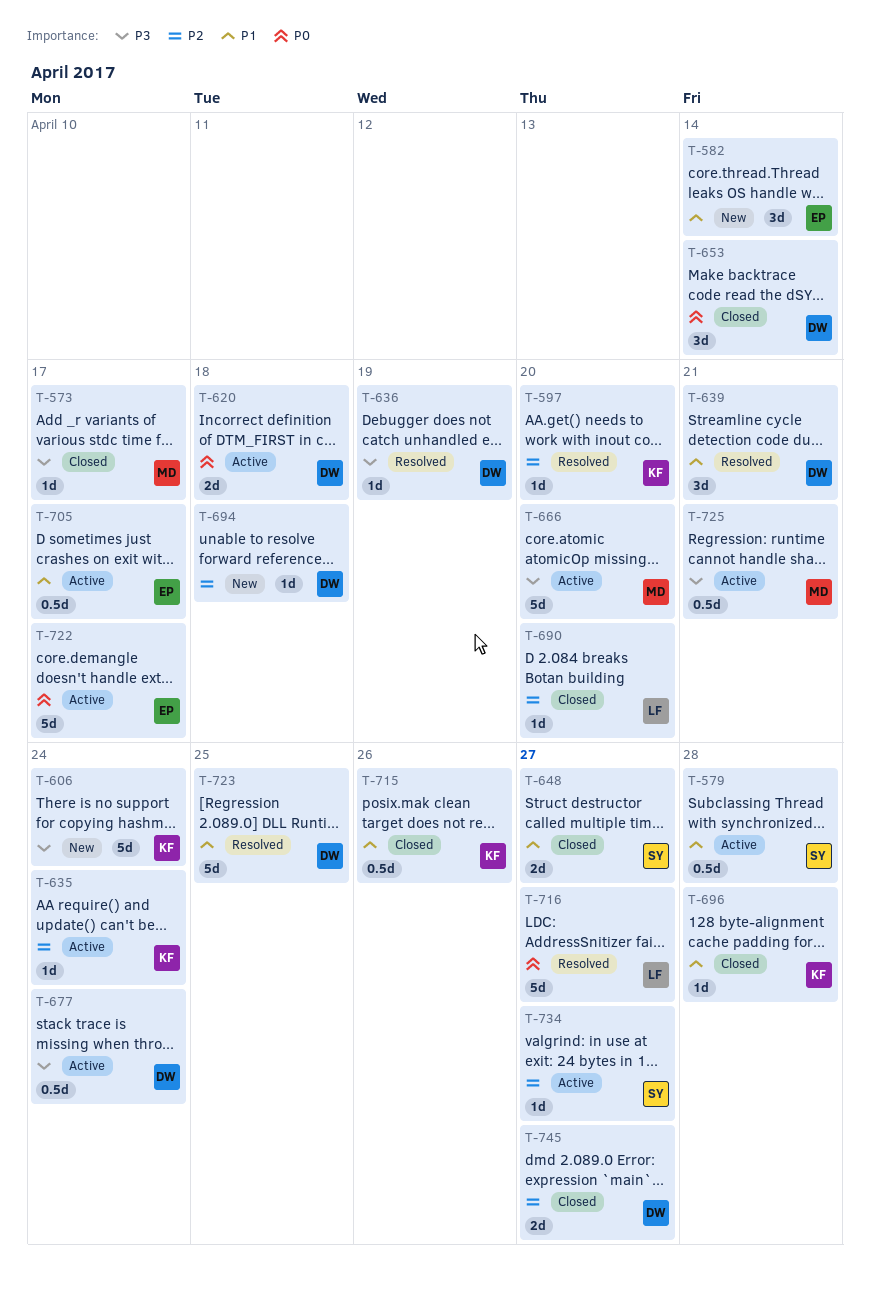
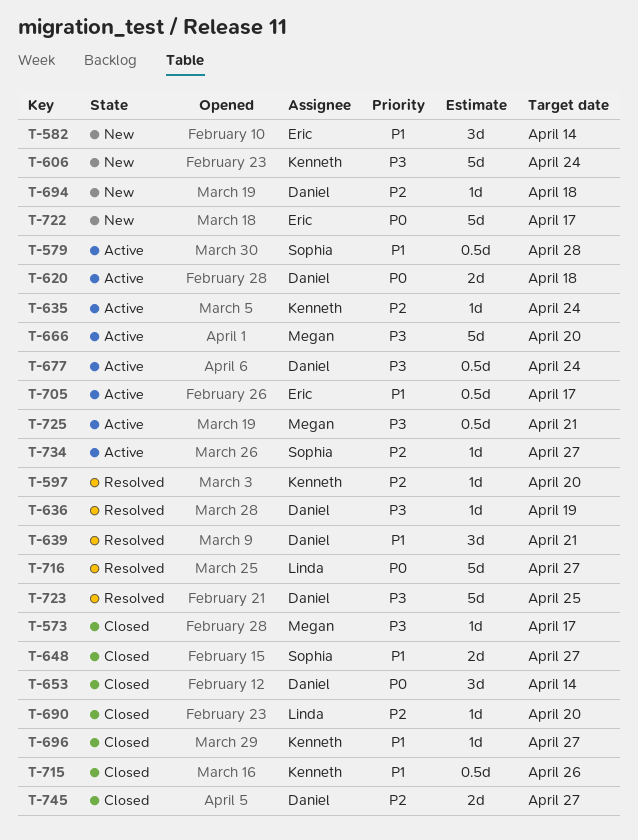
T-696, due: Apr 28 -> Apr 27
T-722, status: Active -> New
T-723, priority: P1 -> P3

